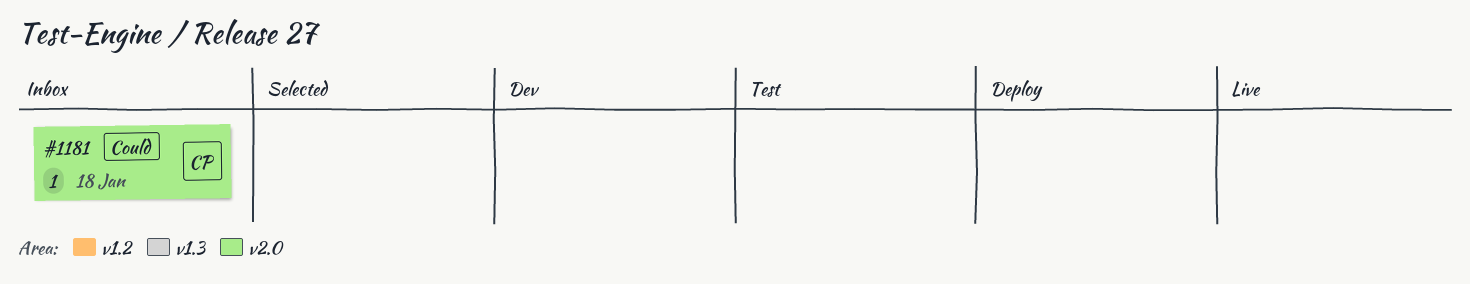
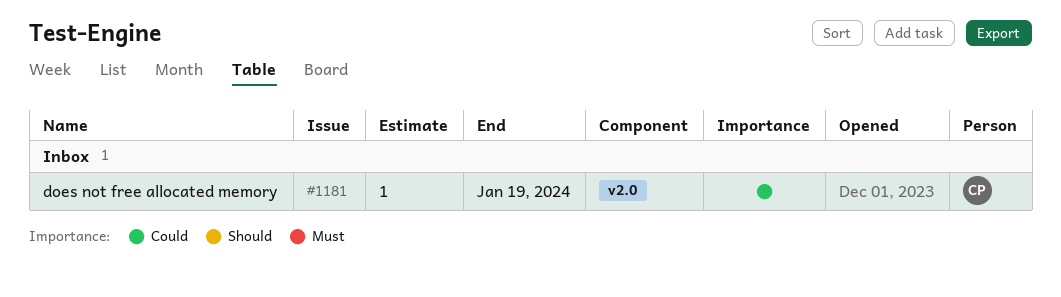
#1181, due: Jan 18 -> Jan 19

